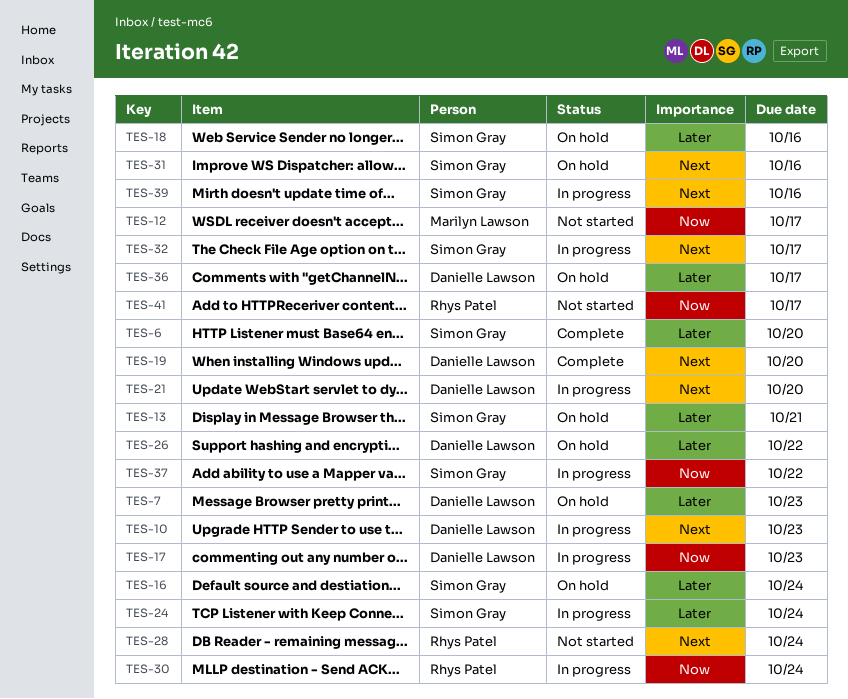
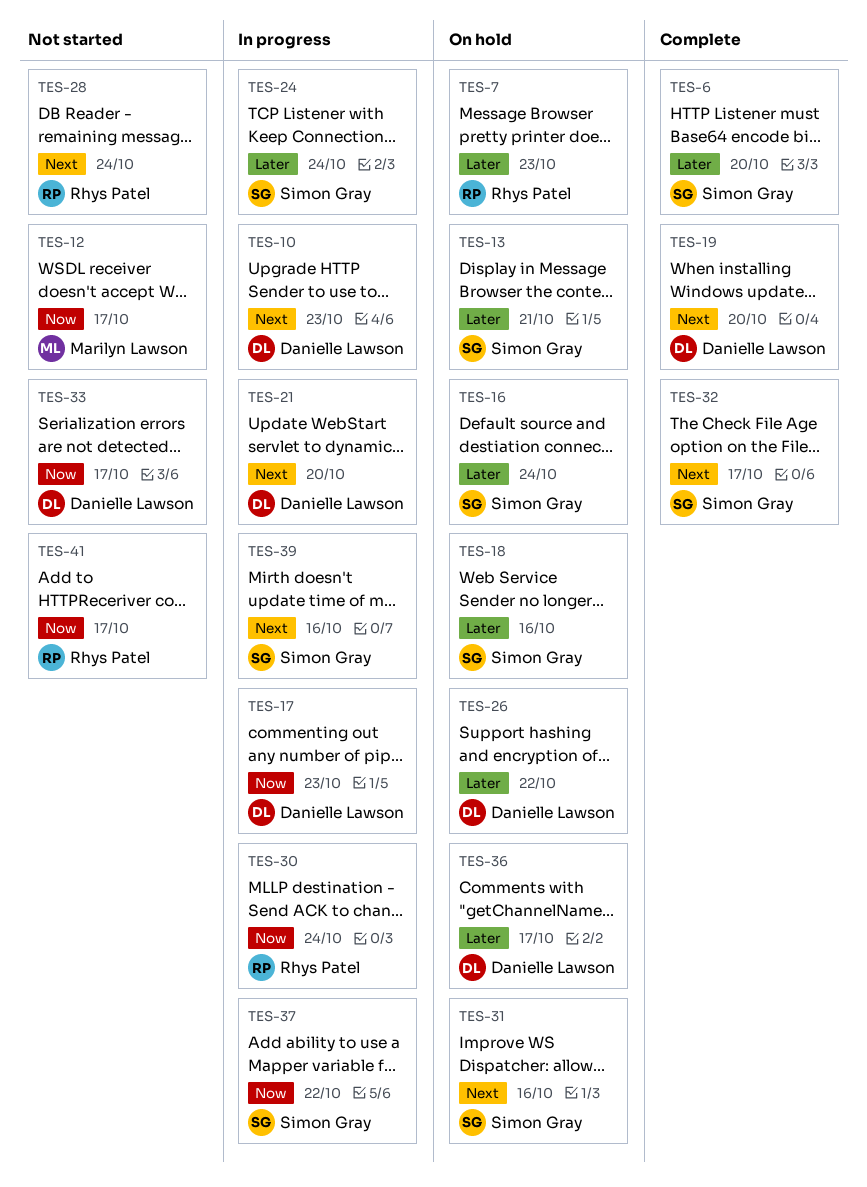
TES-7, owner: Danielle Lawson -> Rhys Patel
TES-32, status: In progress -> Complete
TES-33: none -> present

